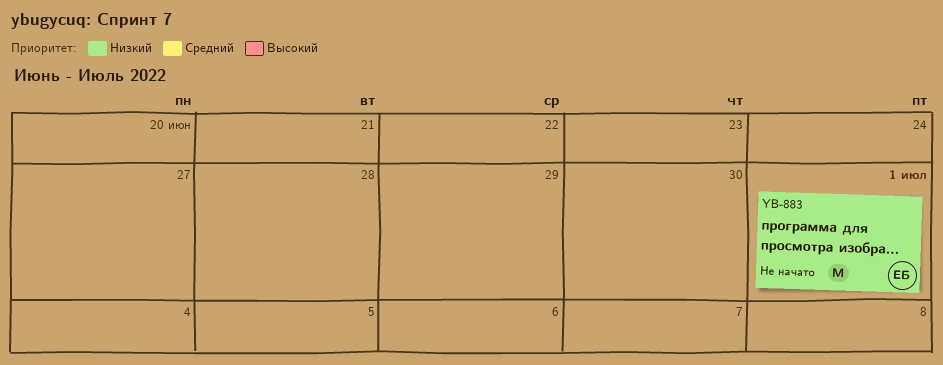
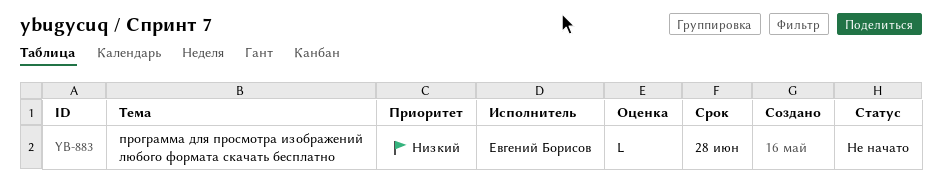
YB-883, estimate: M -> L
YB-883, due: Jul 1 -> Jun 28

